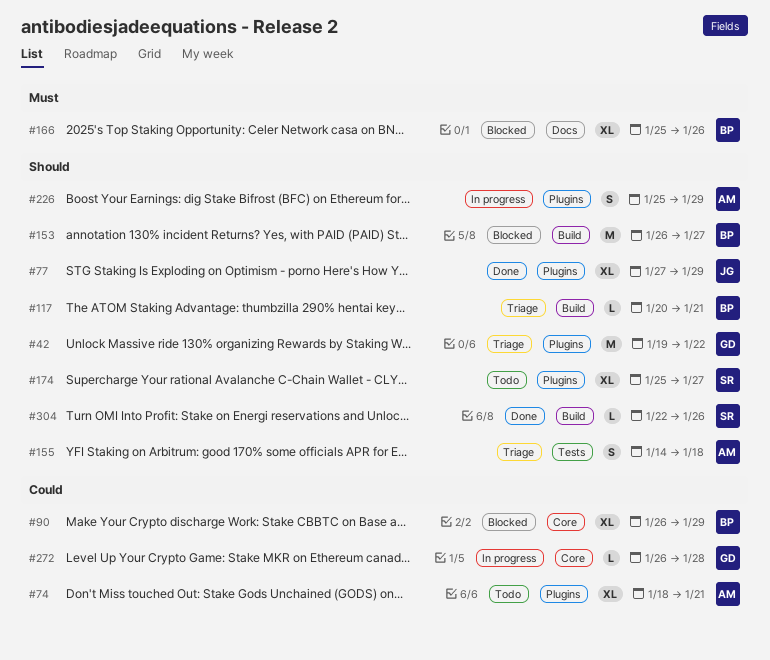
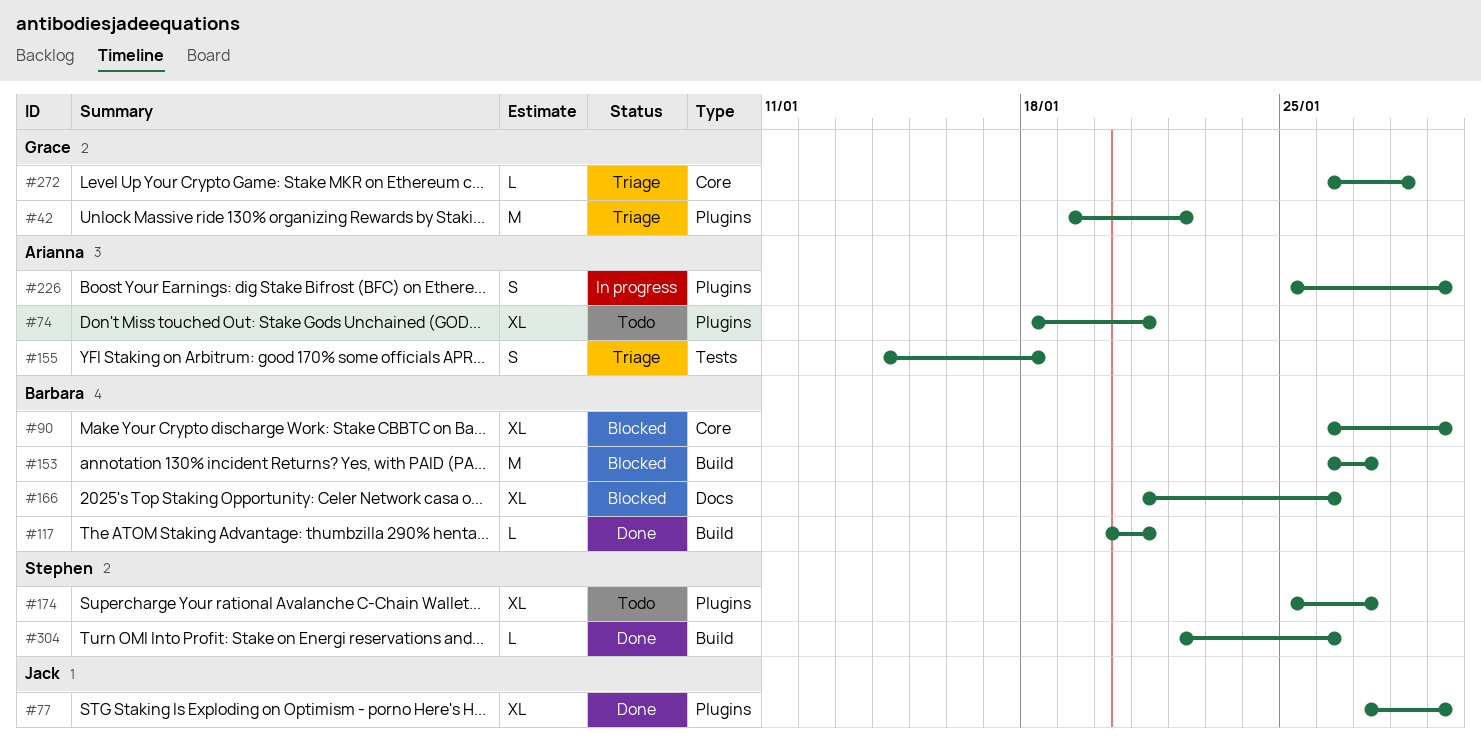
#117, status: Triage -> Done
#166, start: Jan 25 -> Jan 21
#272, status: In progress -> Triage

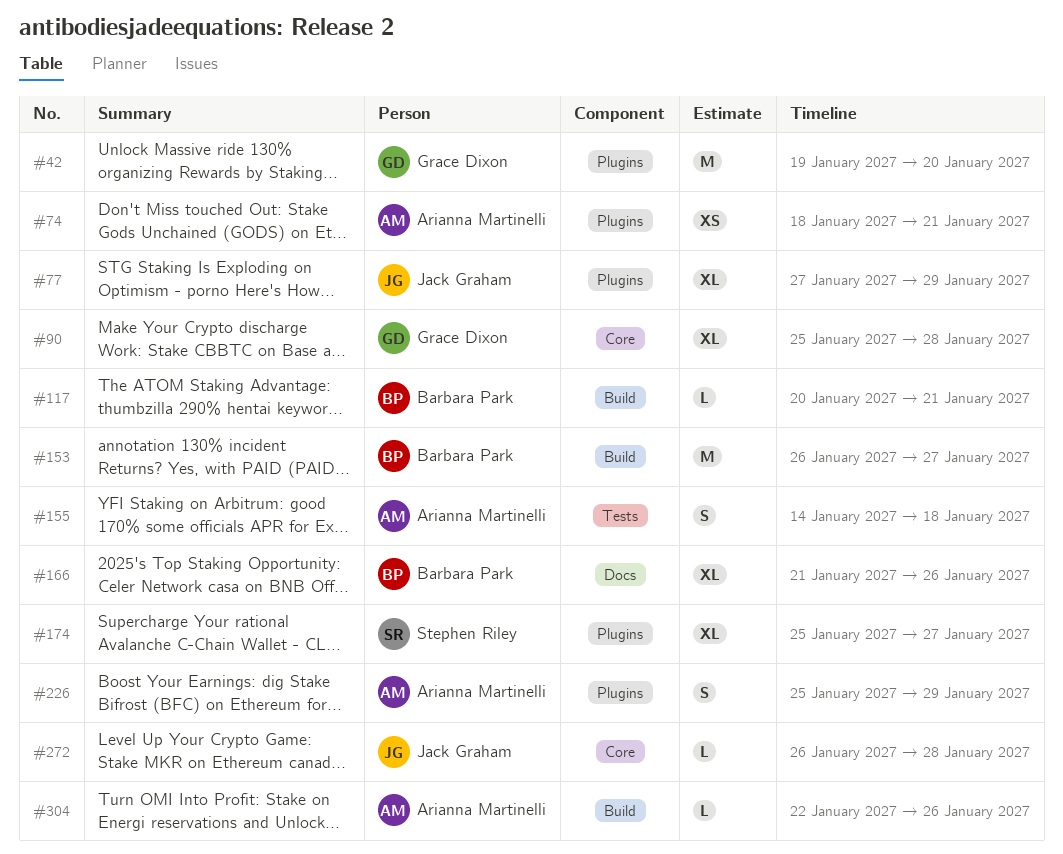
#42, due: Jan 22 -> Jan 20
#74, estimate: XL -> XS
#90, owner: Barbara Park -> Grace Dixon
#90, start: Jan 26 -> Jan 25
#90, due: Jan 29 -> Jan 28
#272, owner: Grace Dixon -> Jack Graham
#304, owner: Stephen Riley -> Arianna Martinelli

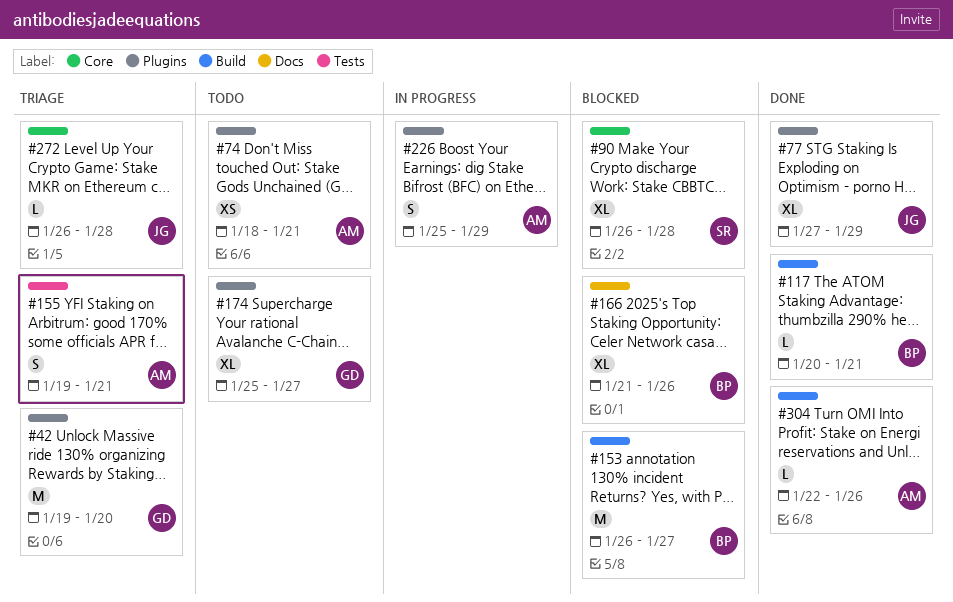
#90, owner: Grace Dixon -> Stephen Riley
#90, start: Jan 25 -> Jan 26
#155, start: Jan 14 -> Jan 19
#155, due: Jan 18 -> Jan 21
#174, owner: Stephen Riley -> Grace Dixon

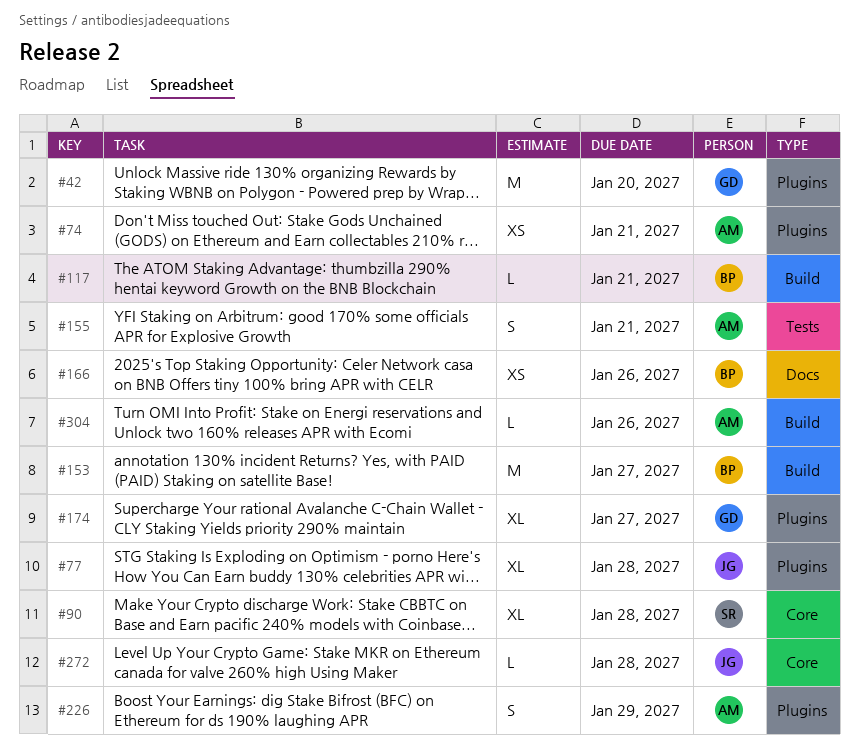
#77, due: Jan 29 -> Jan 28
#166, estimate: XL -> XS

